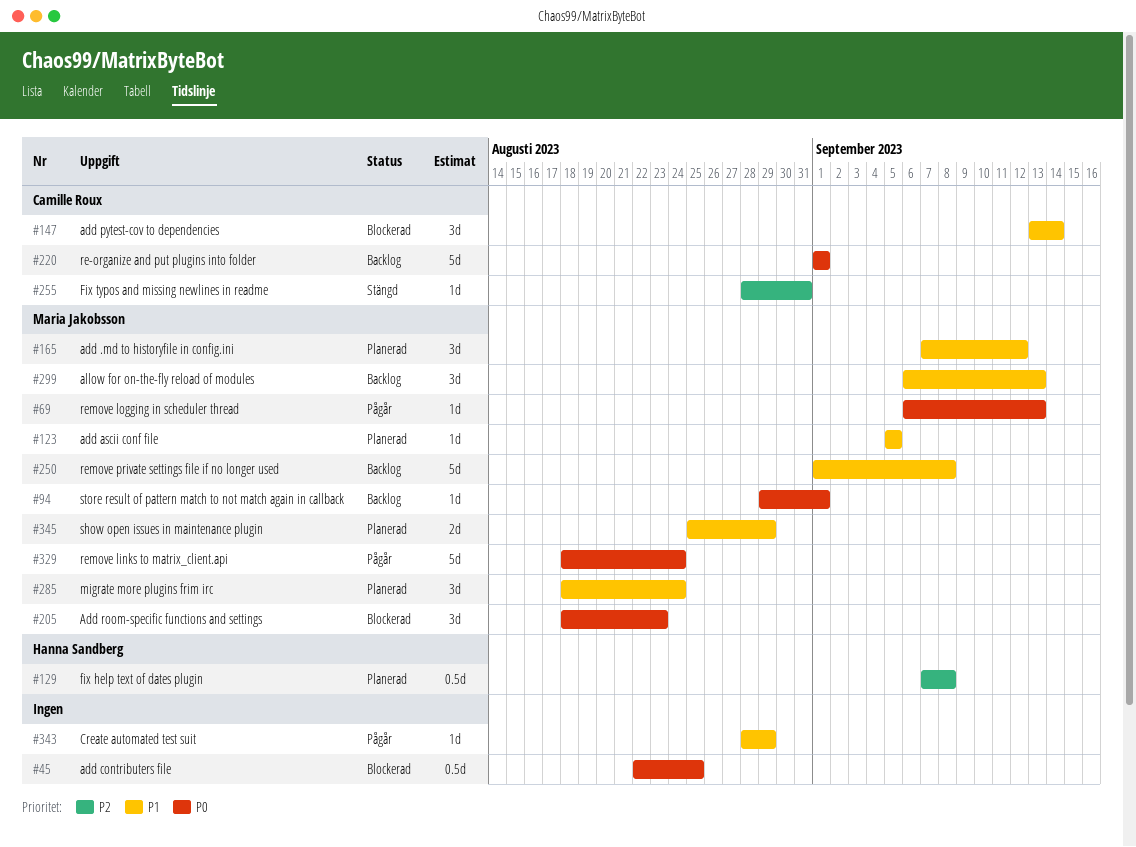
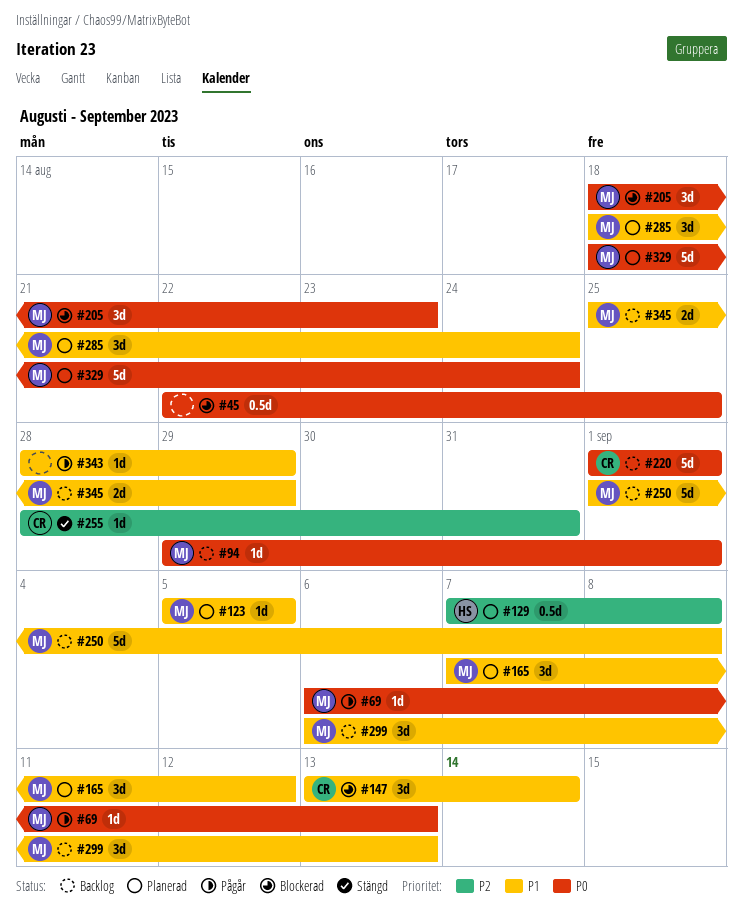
#329, status: Pågår -> Planerad
#345, status: Planerad -> Backlog

